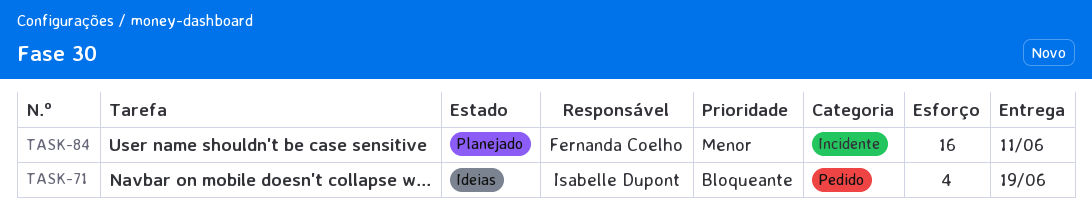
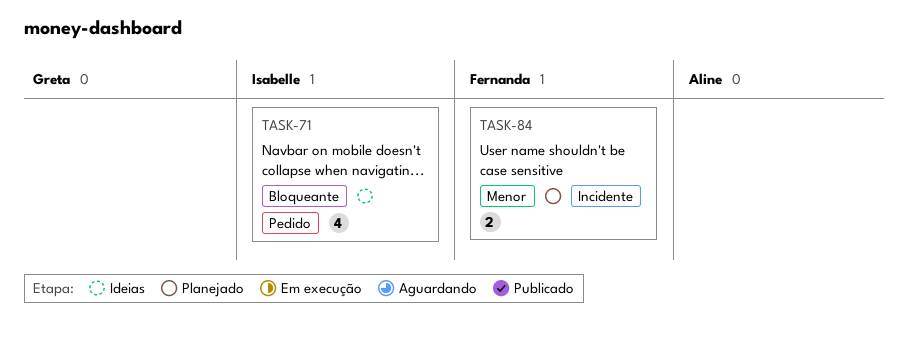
TASK-84, estimate: 16 -> 2

